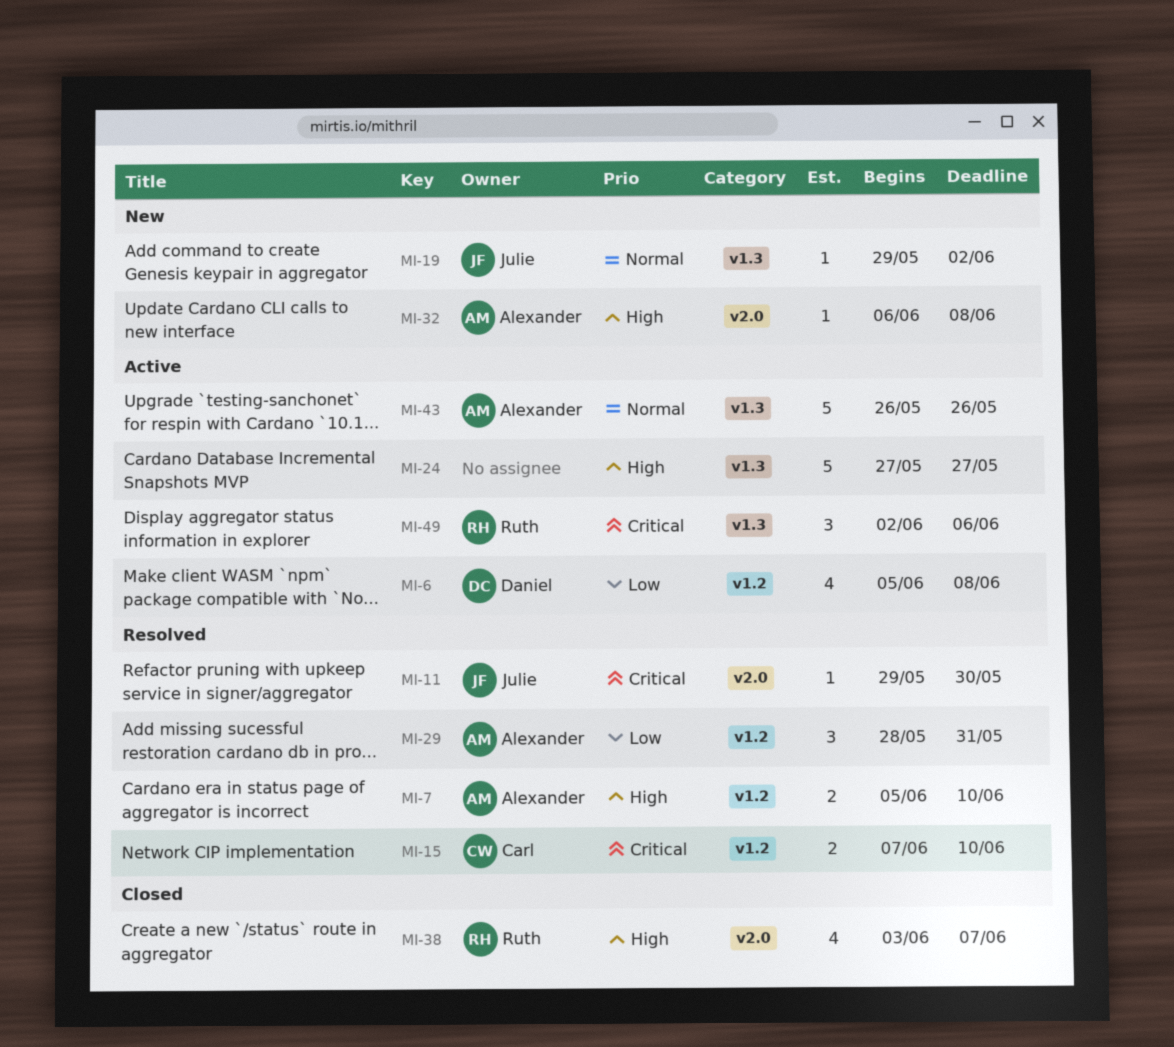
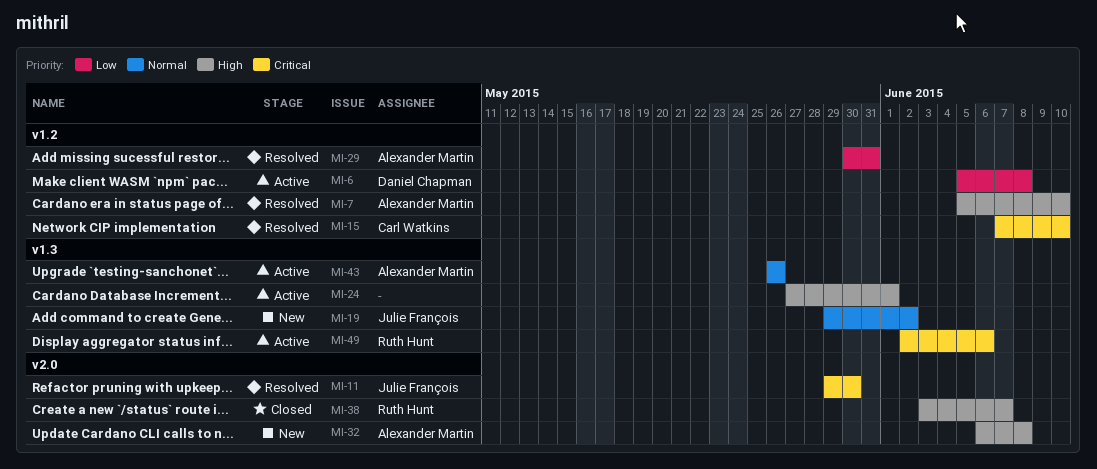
MI-24, due: May 27 -> Jun 1
MI-29, start: May 28 -> May 30

